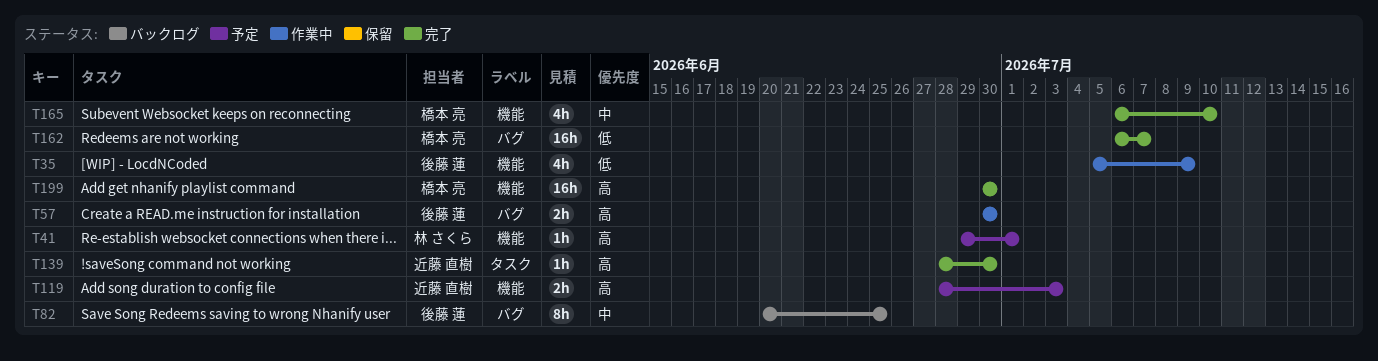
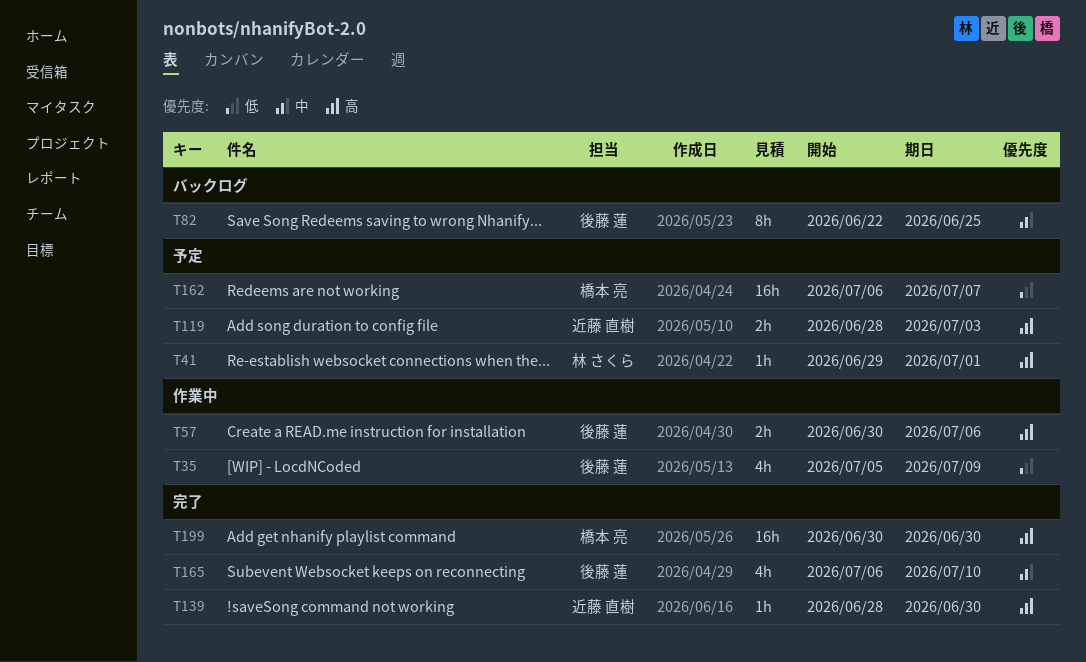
T57, due: Jun 30 -> Jul 6
T82, start: Jun 20 -> Jun 22
T162, status: 完了 -> 予定
T165, owner: 橋本 亮 -> 後藤 蓮

